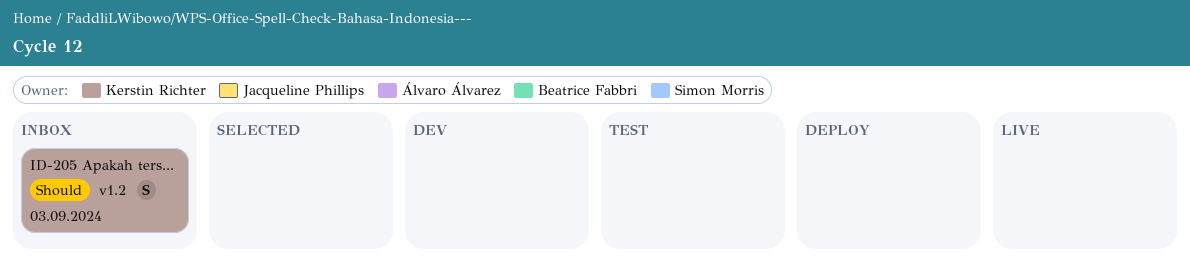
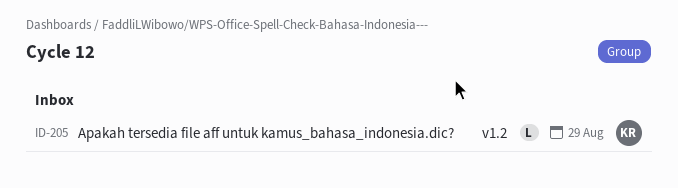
ID-205, estimate: S -> L
ID-205, due: Sep 3 -> Aug 29

